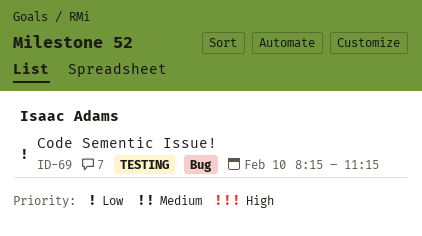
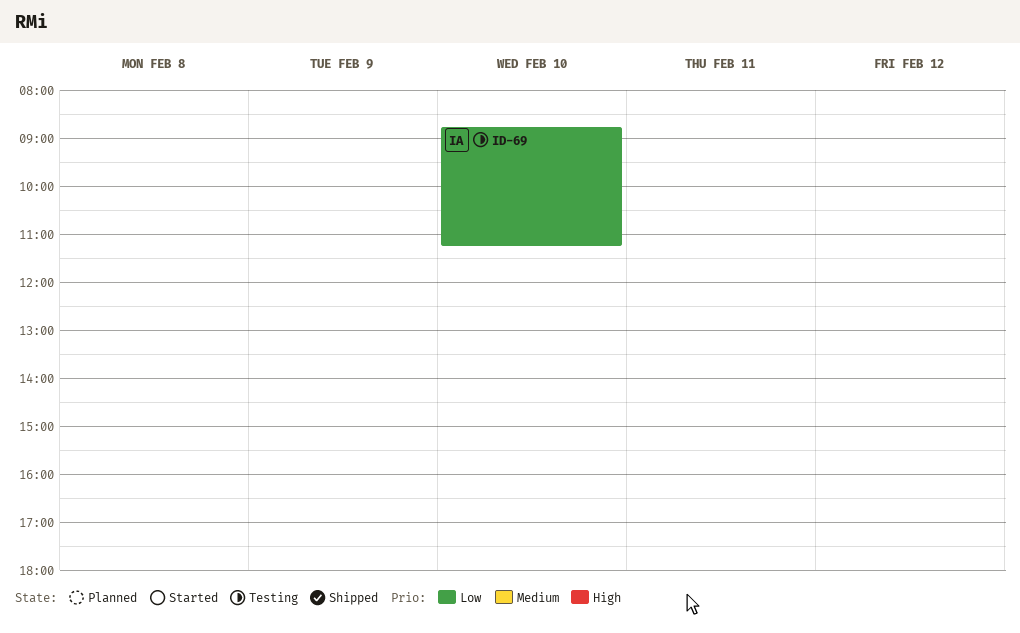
ID-69, begins: 08:15 -> 08:45

